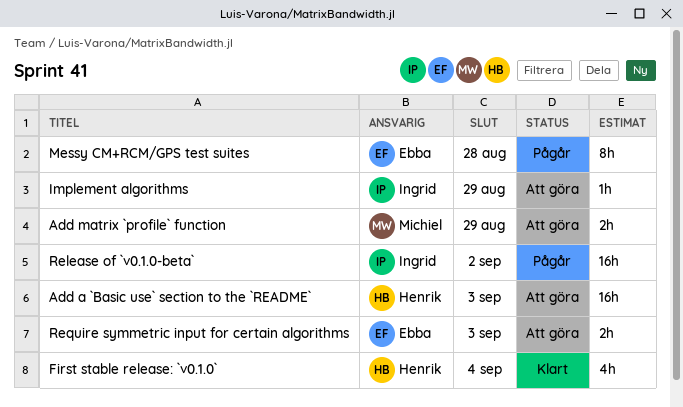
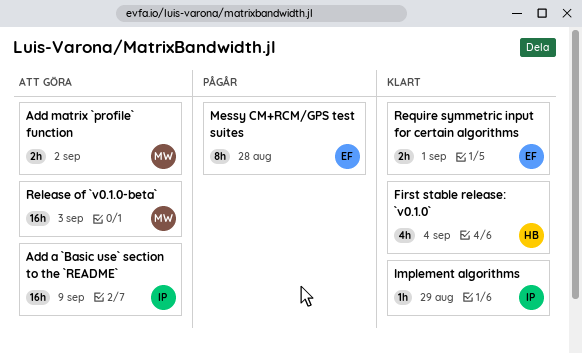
Add a `Basic use` section to the `README`, owner: Henrik -> Ingrid
Add a `Basic use` section to the `README`, due: Sep 3 -> Sep 9
Add matrix `profile` function, due: Aug 29 -> Sep 2
Implement algorithms, status: Att göra -> Klart
Release of `v0.1.0-beta`, status: Pågår -> Att göra
Release of `v0.1.0-beta`, owner: Ingrid -> Michiel
Release of `v0.1.0-beta`, due: Sep 2 -> Sep 3
Require symmetric input for certain algorithms, status: Att göra -> Klart
Require symmetric input for certain algorithms, due: Sep 3 -> Sep 1

